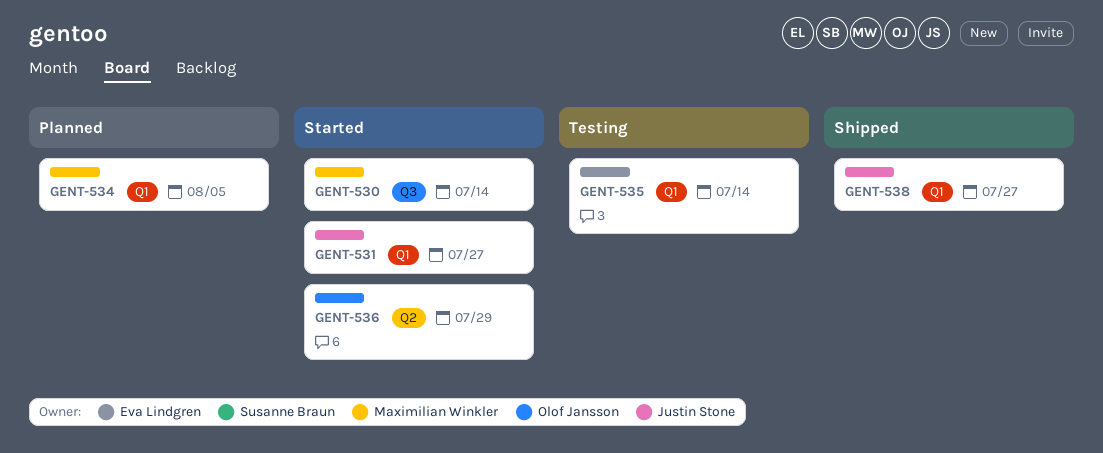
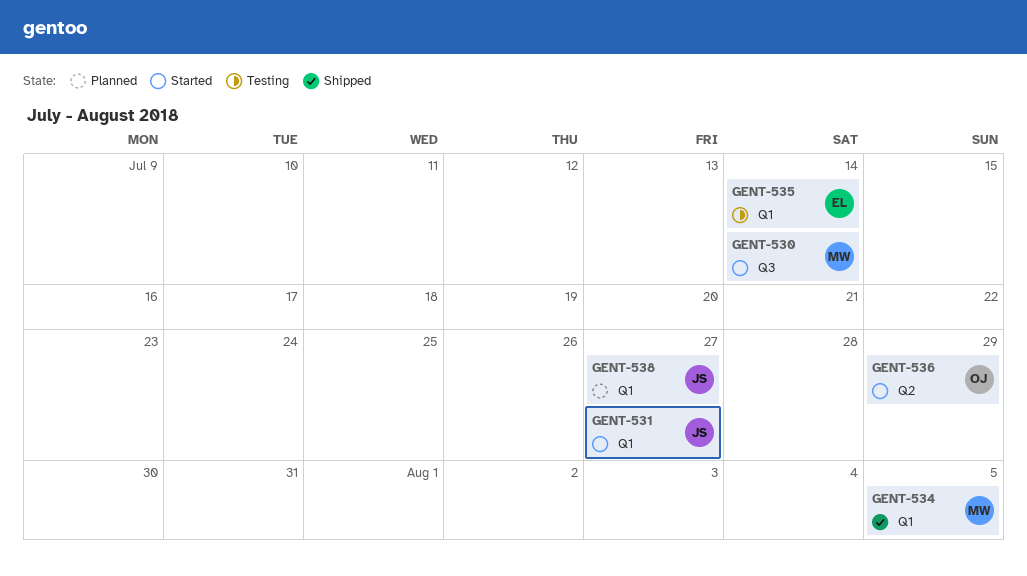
GENT-534, status: Planned -> Shipped
GENT-538, status: Shipped -> Planned

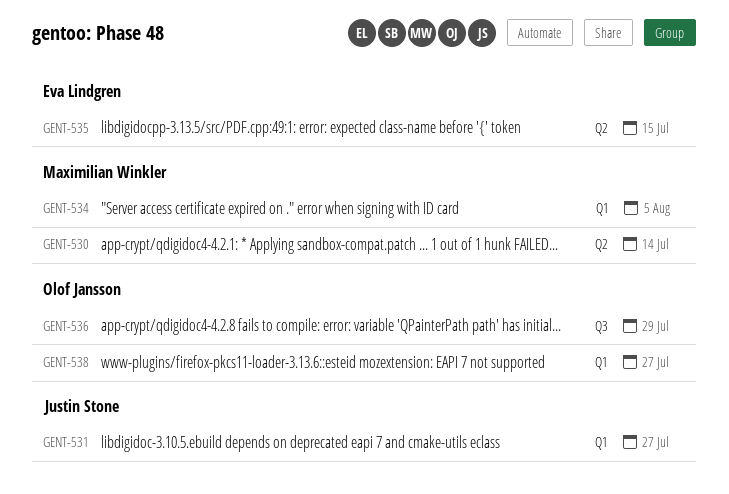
GENT-530, label: Q3 -> Q2
GENT-535, label: Q1 -> Q2
GENT-535, due: Jul 14 -> Jul 15
GENT-536, label: Q2 -> Q3
GENT-538, owner: Justin Stone -> Olof Jansson

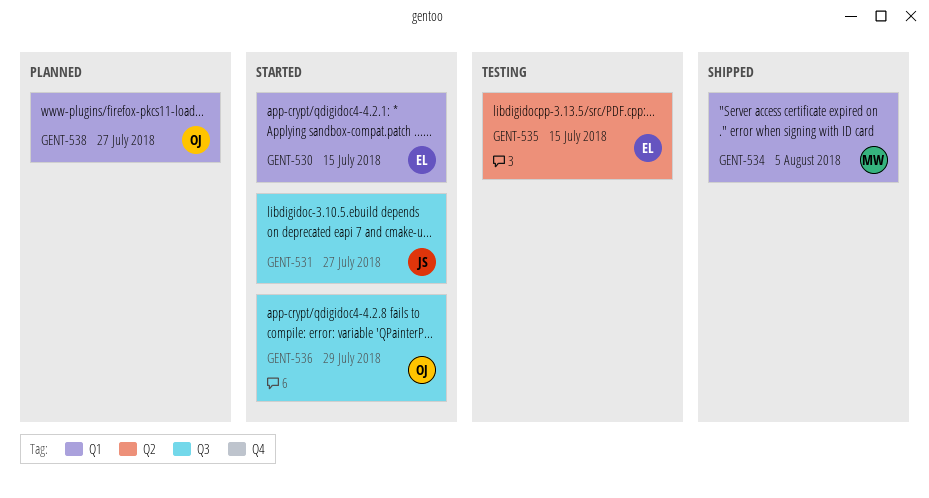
GENT-530, owner: Maximilian Winkler -> Eva Lindgren
GENT-530, label: Q2 -> Q1
GENT-530, due: Jul 14 -> Jul 15
GENT-531, label: Q1 -> Q3

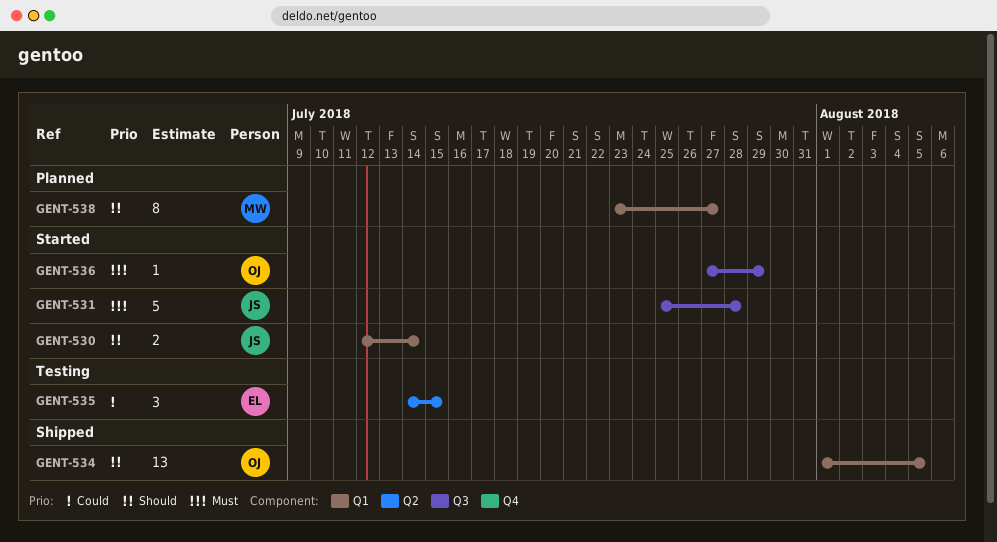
GENT-530, owner: EL -> JS
GENT-530, due: Jul 15 -> Jul 14
GENT-531, due: Jul 27 -> Jul 28
GENT-534, owner: MW -> OJ
GENT-538, owner: OJ -> MW

